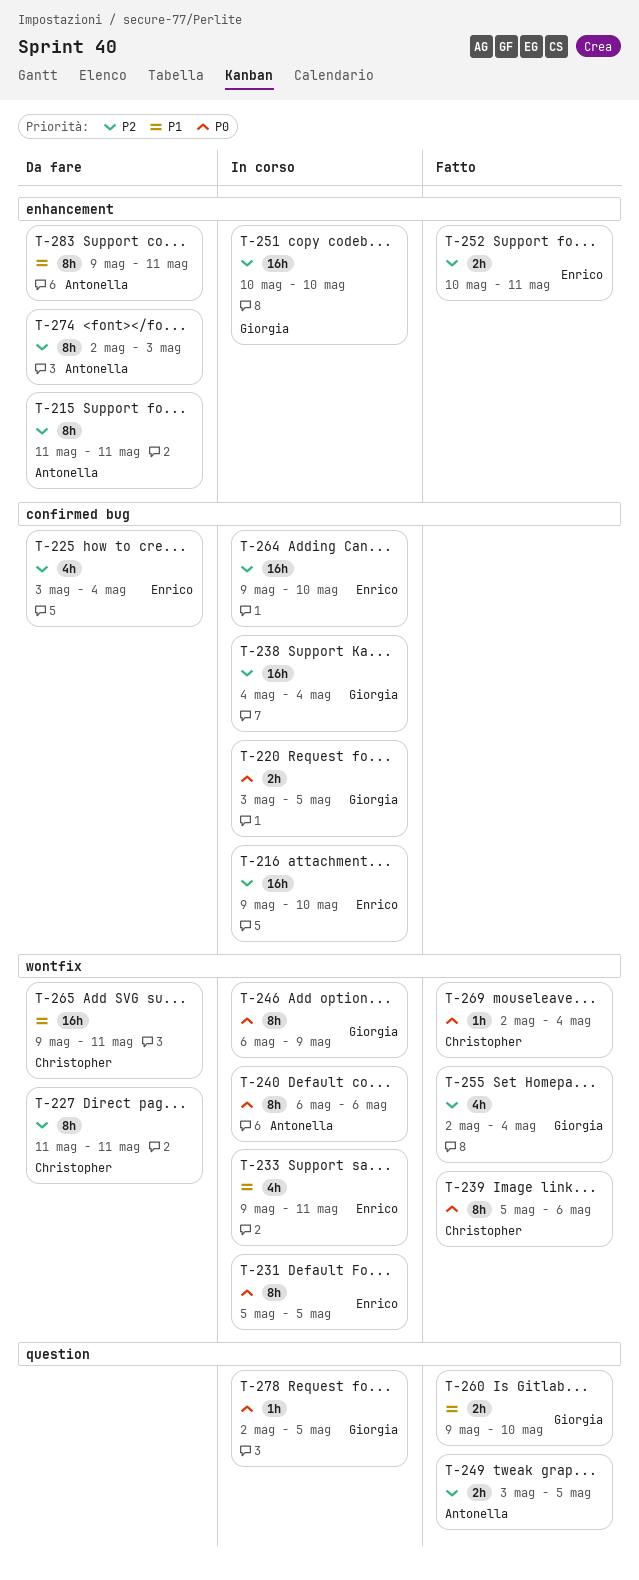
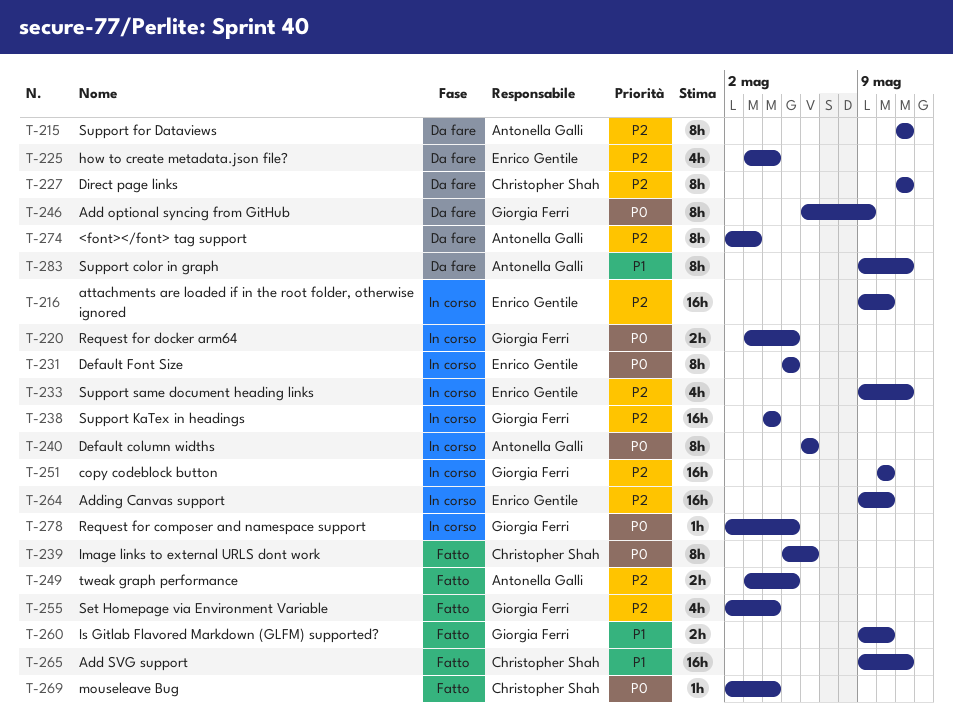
T-233, priority: P1 -> P2
T-246, status: In corso -> Da fare
T-252: present -> none
T-265, status: Da fare -> Fatto

